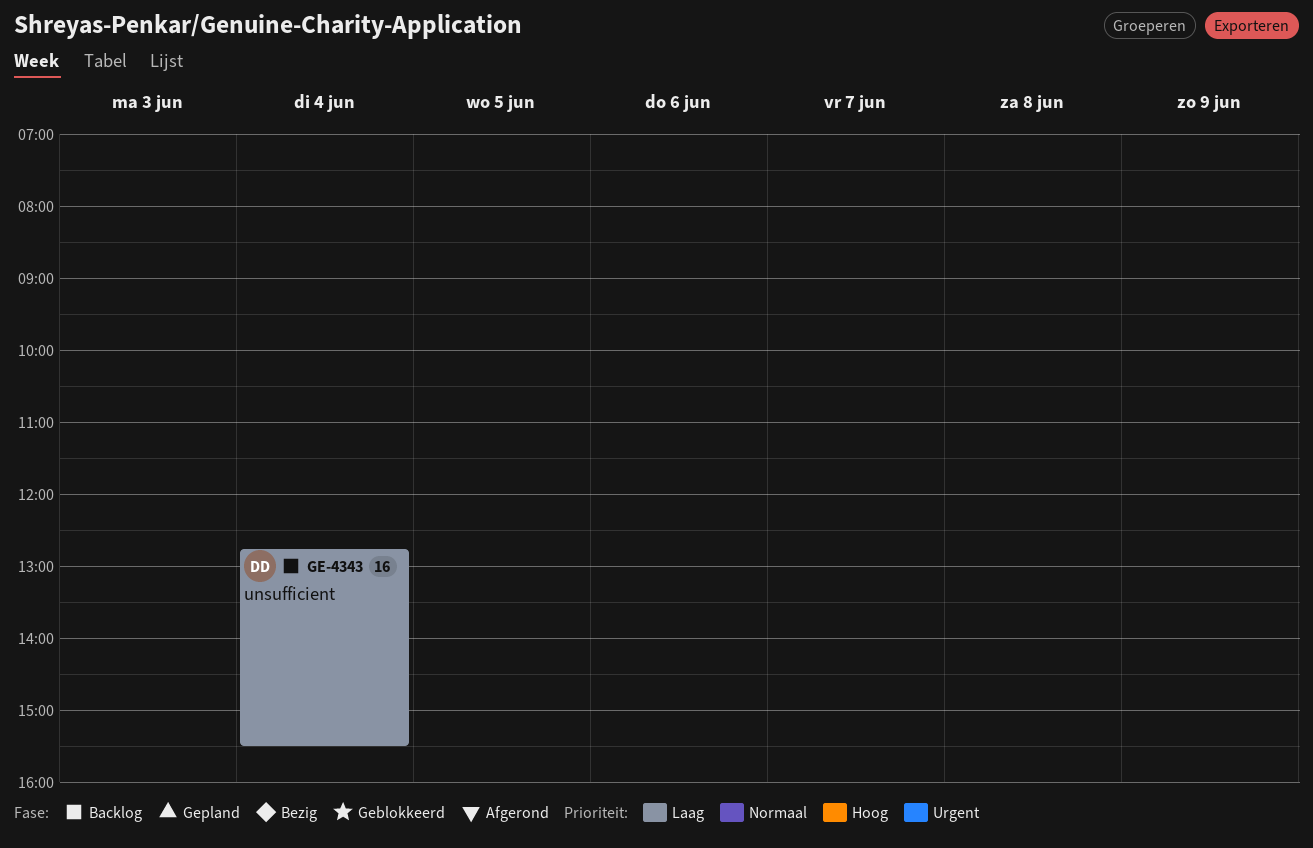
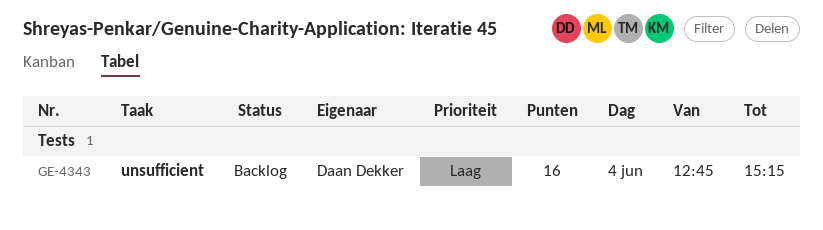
GE-4343, ends: 15:30 -> 15:15

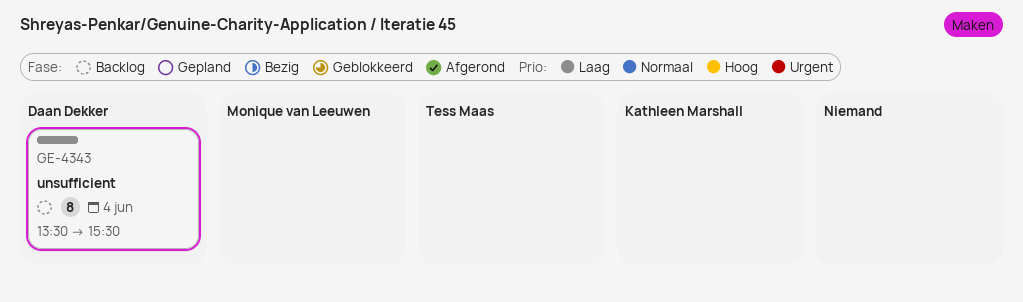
GE-4343, estimate: 16 -> 8
GE-4343, begins: 12:45 -> 13:30
GE-4343, ends: 15:15 -> 15:30

